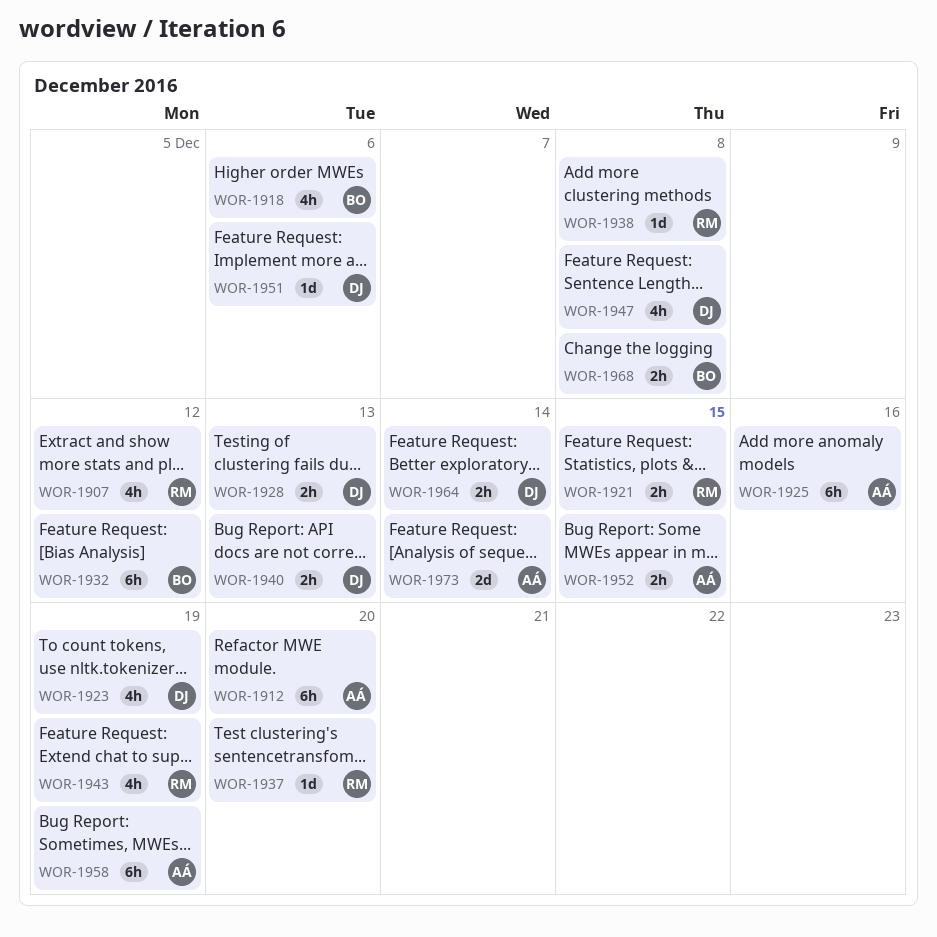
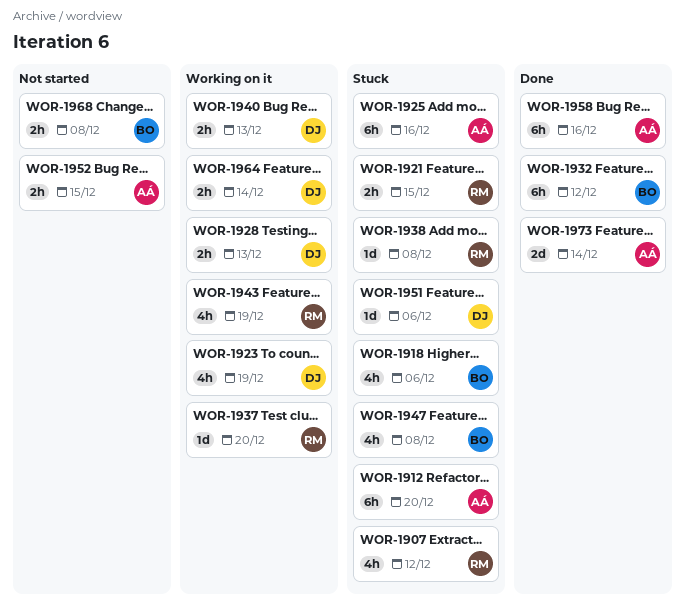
WOR-1947, owner: DJ -> BO
WOR-1958, due: Dec 19 -> Dec 16

